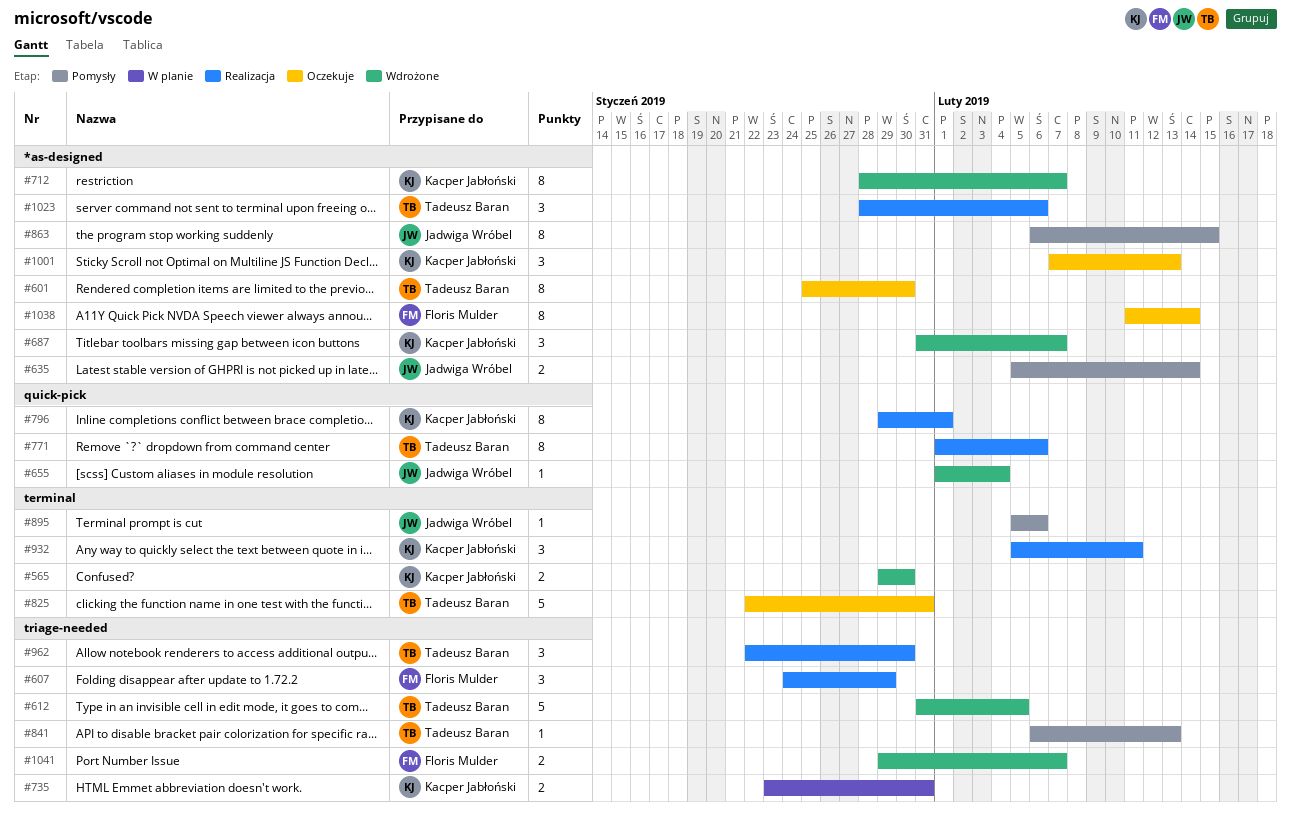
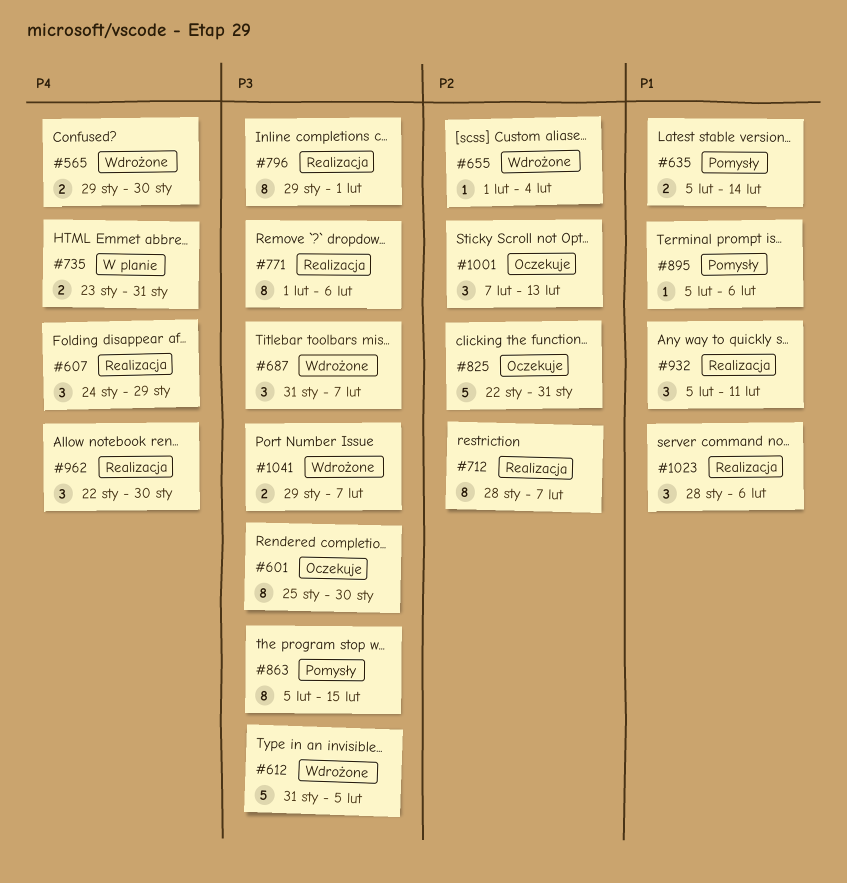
#712, status: Wdrożone -> Realizacja
#841: present -> none
#863, start: Feb 6 -> Feb 5
#1038: present -> none

